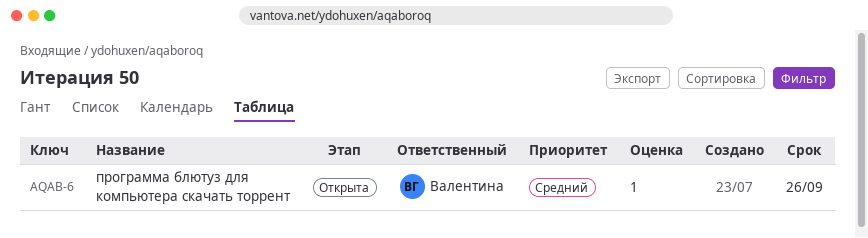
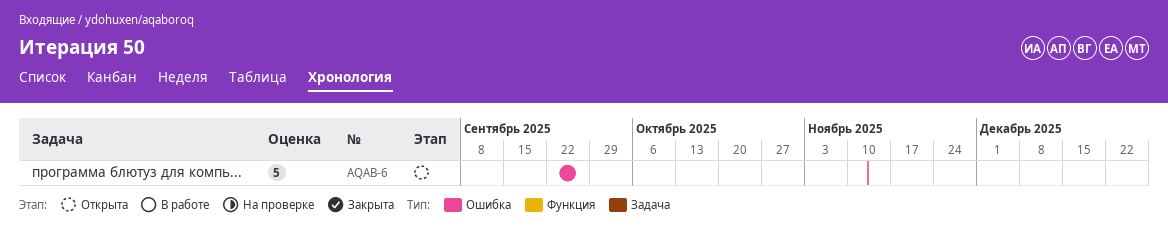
AQAB-6, estimate: 1 -> 5

